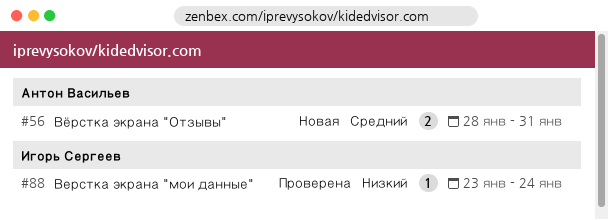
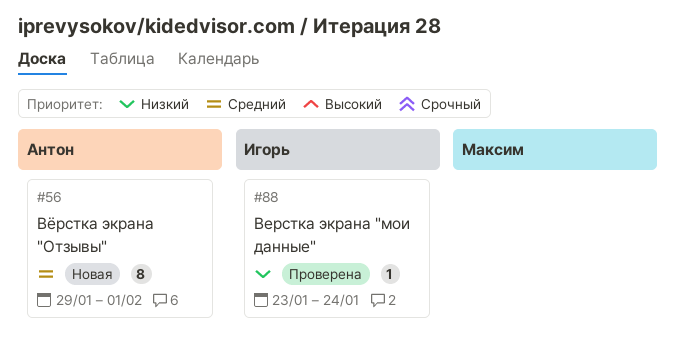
#56, estimate: 2 -> 8
#56, start: Jan 28 -> Jan 29
#56, due: Jan 31 -> Feb 1

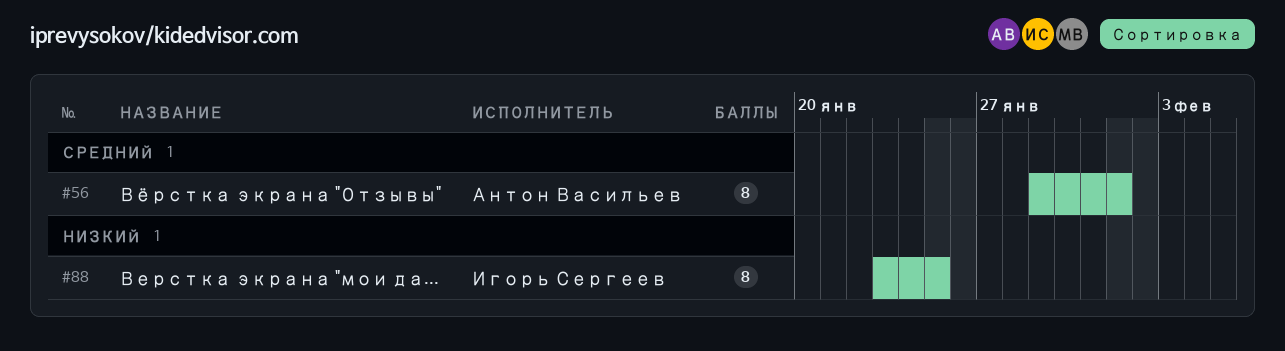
#88, estimate: 1 -> 8
#88, due: Jan 24 -> Jan 25

